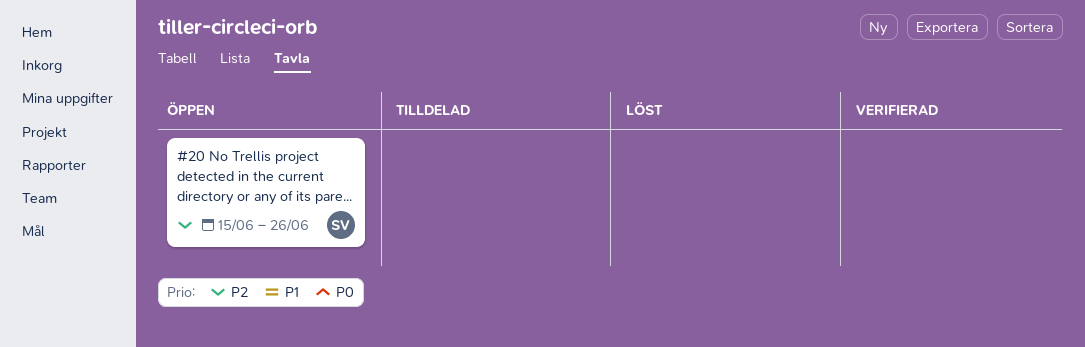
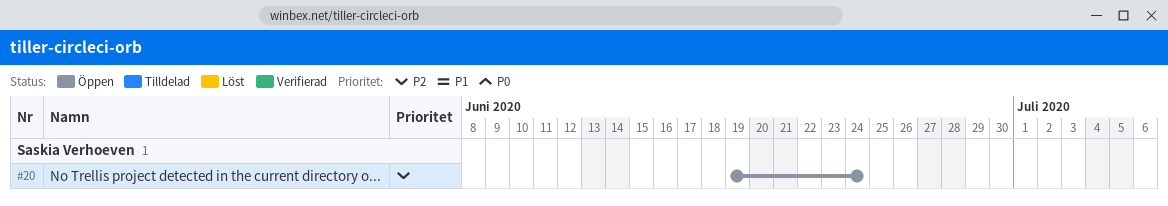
#20, start: Jun 15 -> Jun 19
#20, due: Jun 26 -> Jun 24

